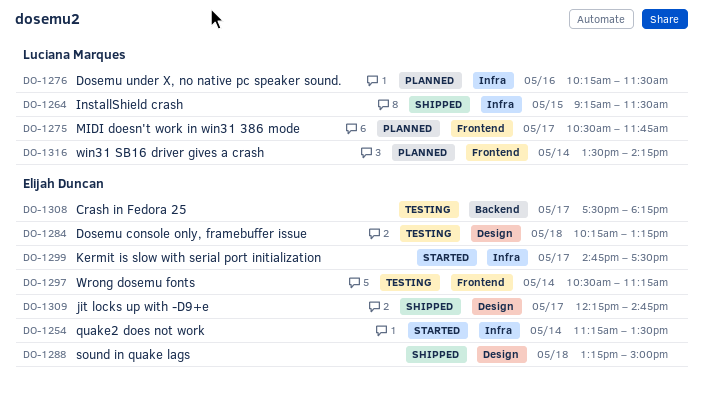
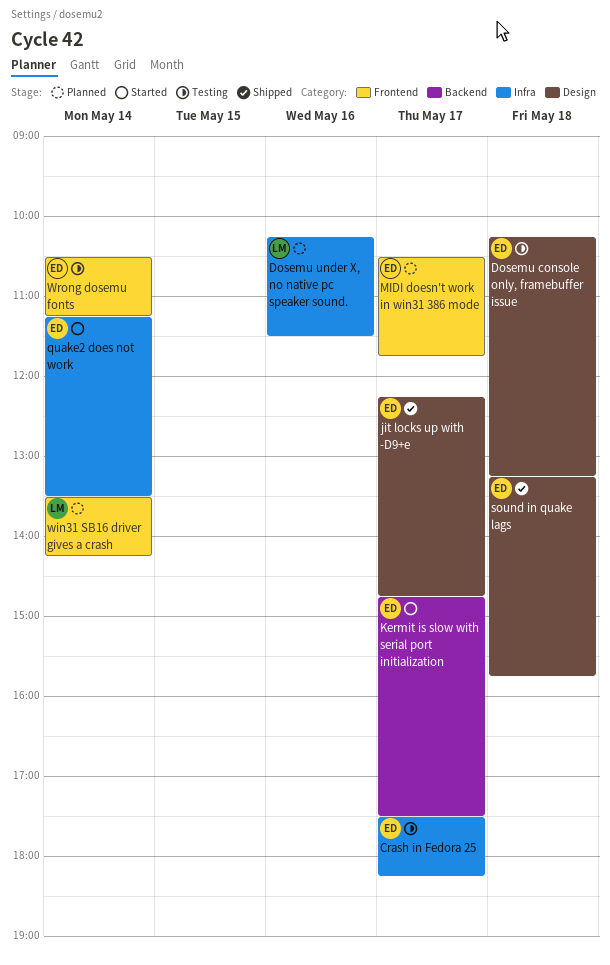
Crash in Fedora 25, label: Backend -> Infra
InstallShield crash: present -> none
Kermit is slow with serial port initialization, label: Infra -> Backend
MIDI doesn't work in win31 386 mode, owner: Luciana Marques -> Elijah Duncan
sound in quake lags, ends: 15:00 -> 15:45

